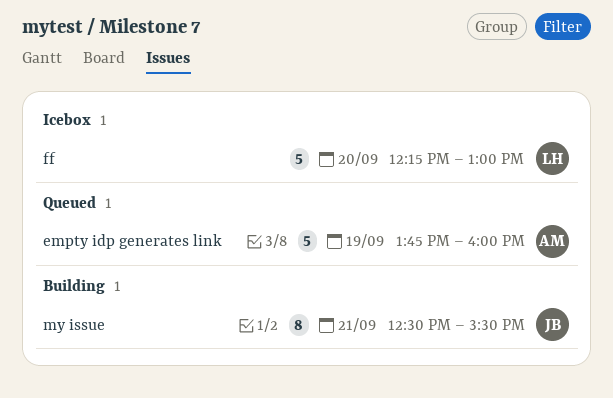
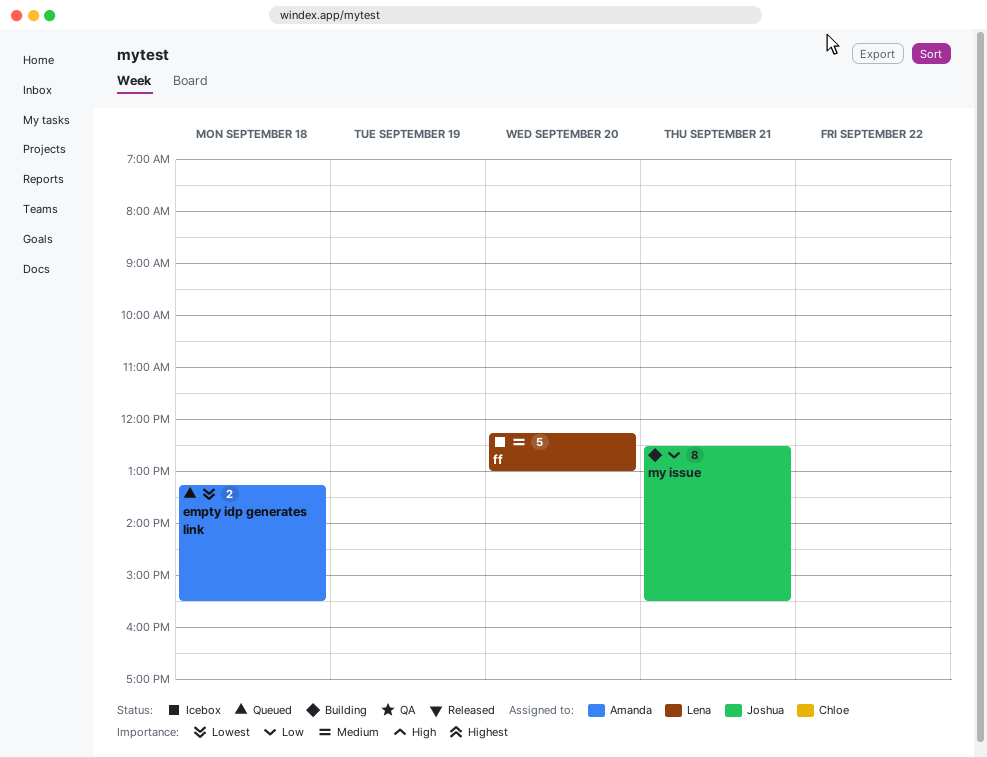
empty idp generates link, estimate: 5 -> 2
empty idp generates link, day: Sep 19 -> Sep 18
empty idp generates link, begins: 13:45 -> 13:15
empty idp generates link, ends: 16:00 -> 15:30

